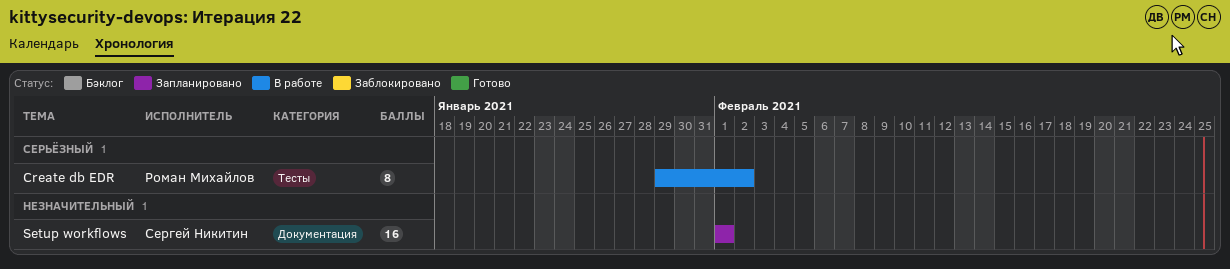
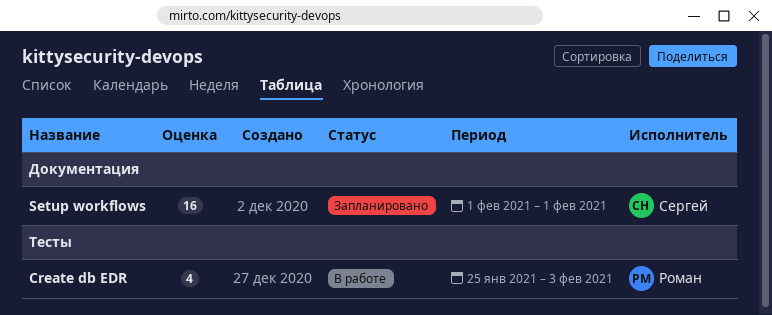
Create db EDR, estimate: 8 -> 4
Create db EDR, start: Jan 29 -> Jan 25
Create db EDR, due: Feb 2 -> Feb 3

